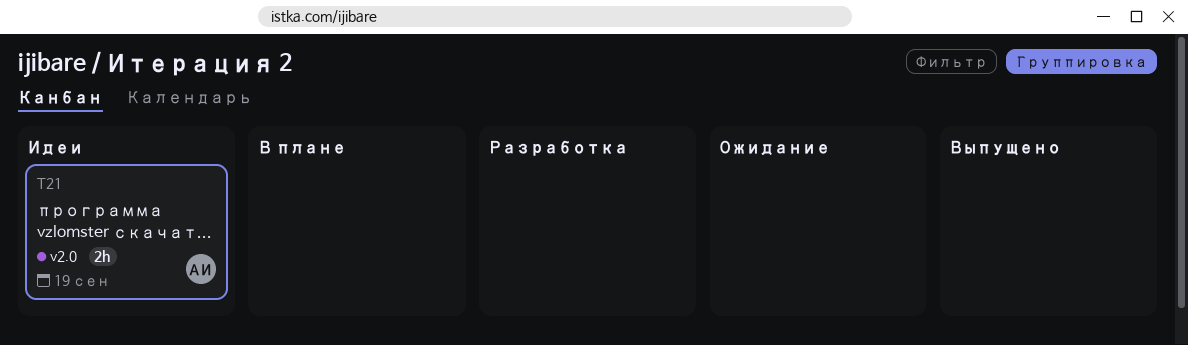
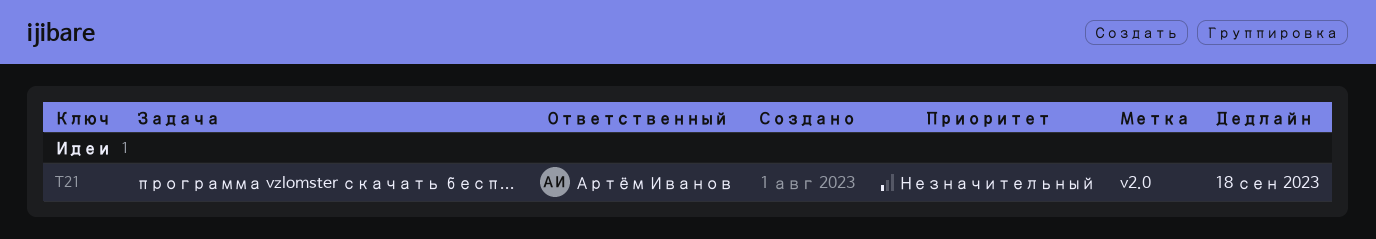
T21, due: Sep 19 -> Sep 18

